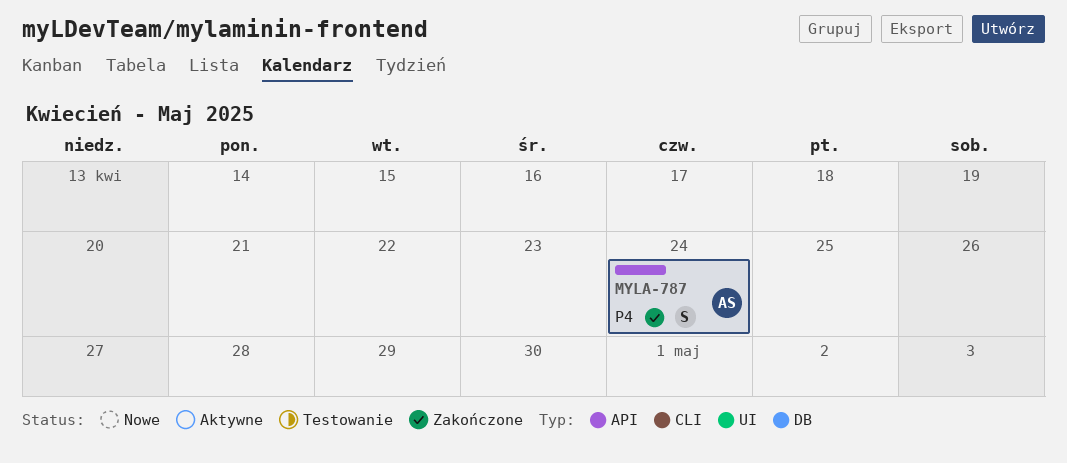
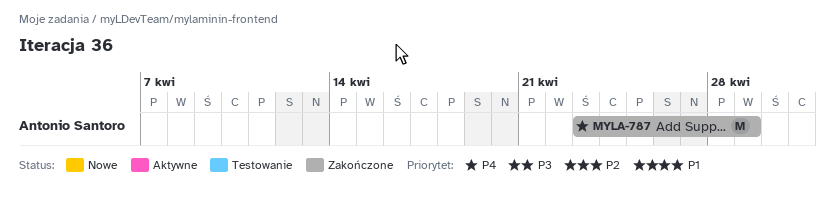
MYLA-787, estimate: S -> M
MYLA-787, due: Apr 24 -> Apr 29

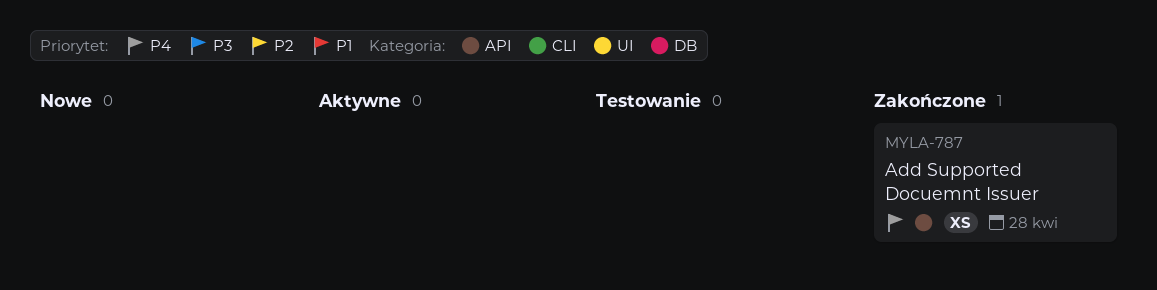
MYLA-787, estimate: M -> XS
MYLA-787, due: Apr 29 -> Apr 28

